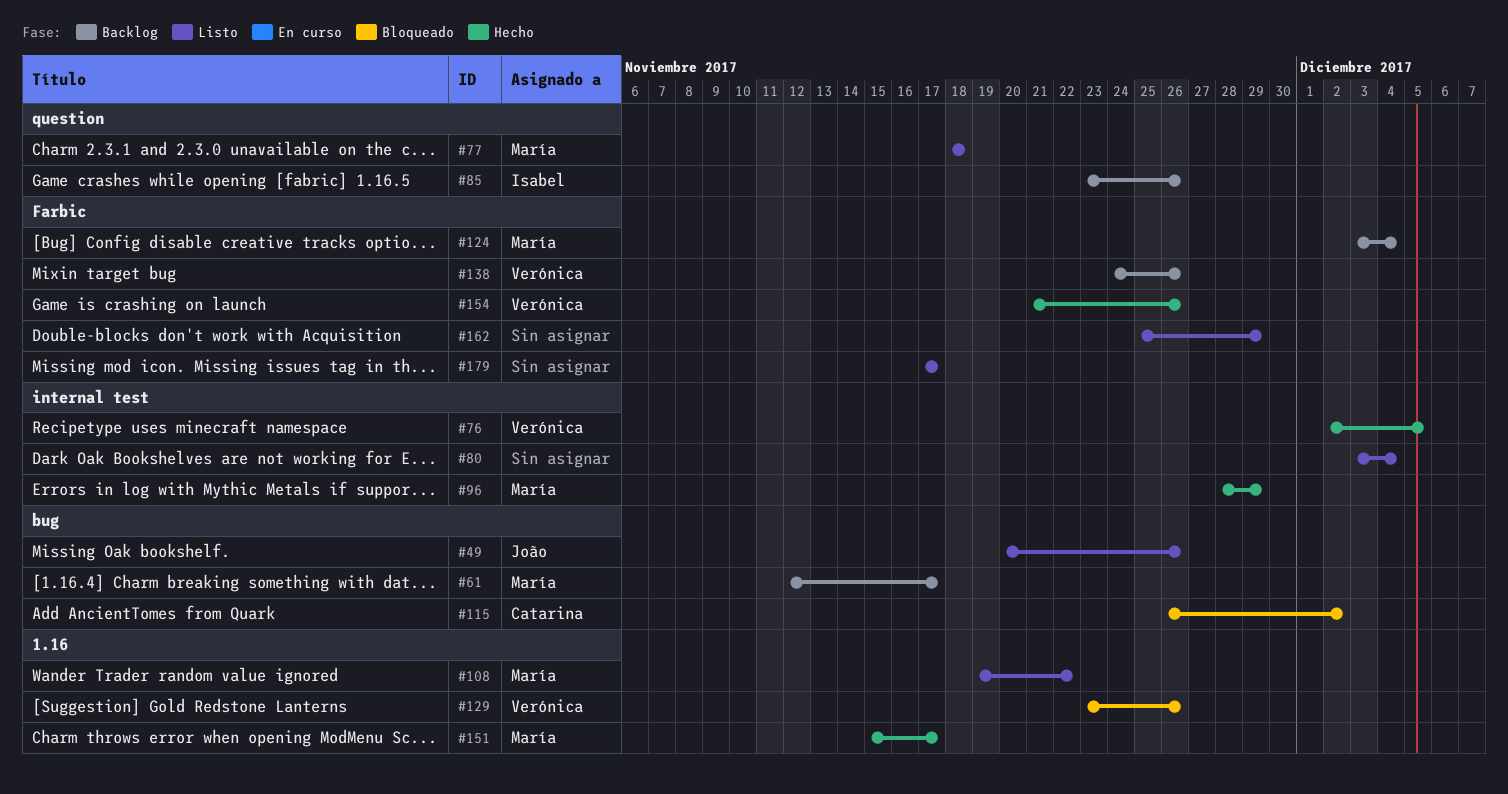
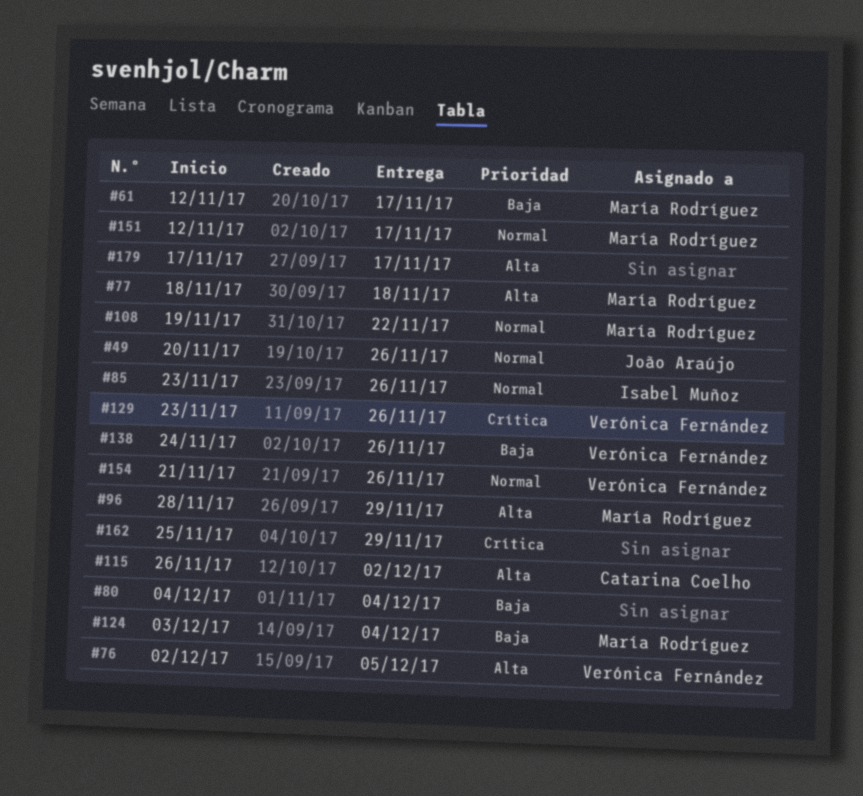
#80, start: Dec 3 -> Dec 4
#151, start: Nov 15 -> Nov 12

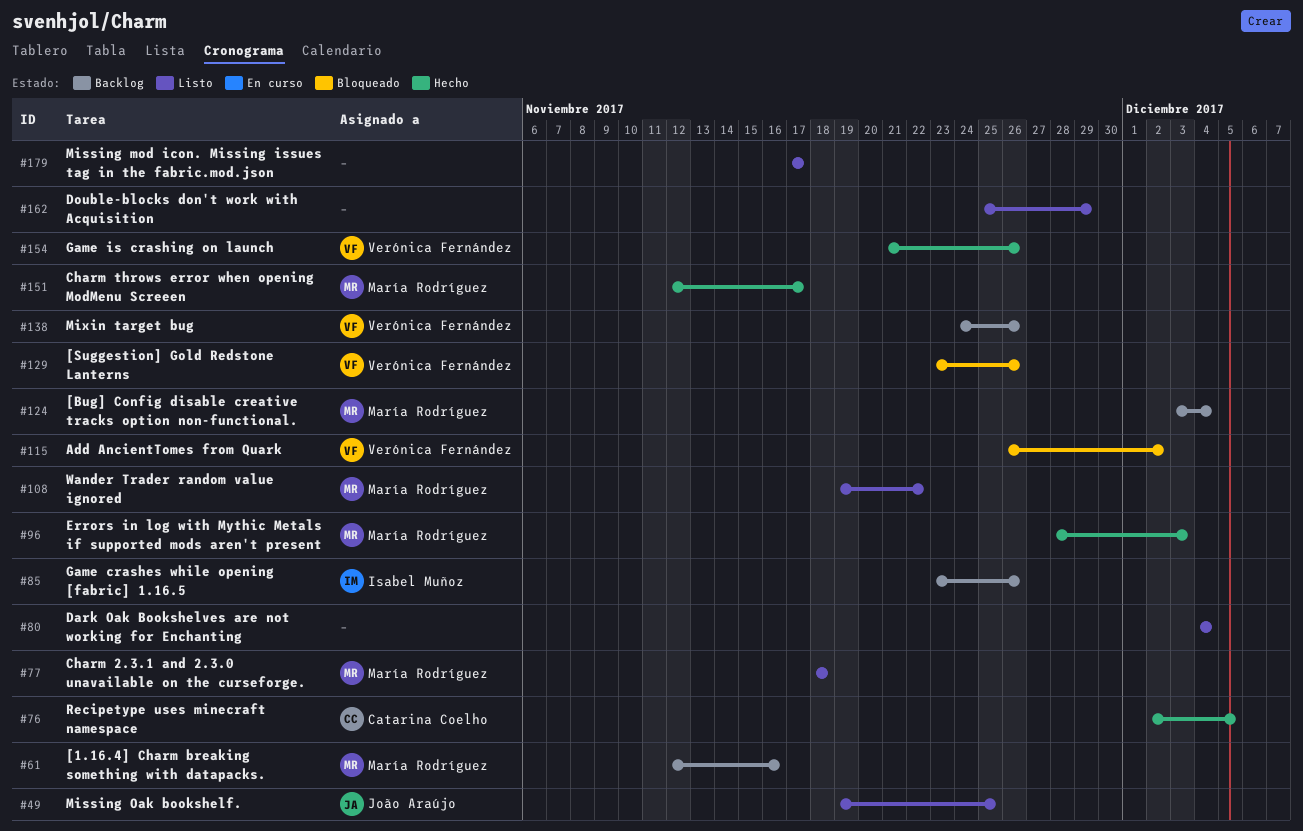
#49, start: Nov 20 -> Nov 19
#49, due: Nov 26 -> Nov 25
#61, due: Nov 17 -> Nov 16
#76, owner: Verónica Fernández -> Catarina Coelho
#96, due: Nov 29 -> Dec 3
#115, owner: Catarina Coelho -> Verónica Fernández

